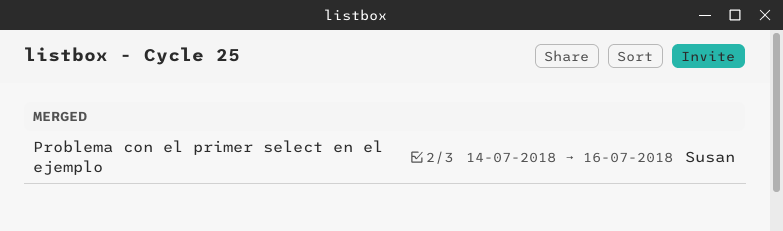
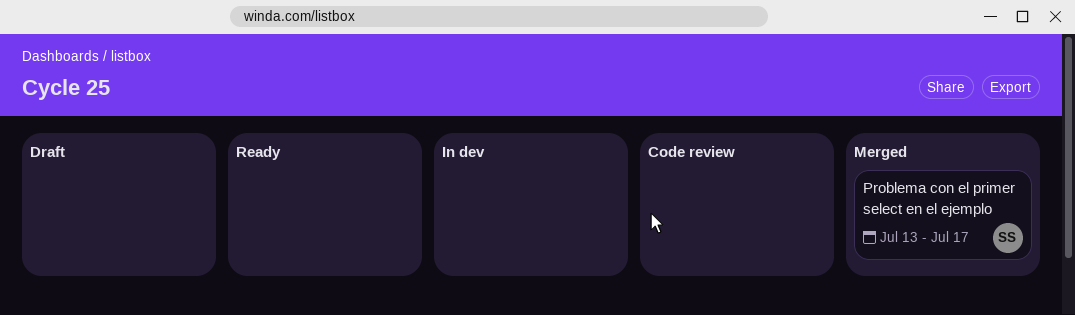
Problema con el primer select en el ejemplo, start: Jul 14 -> Jul 13
Problema con el primer select en el ejemplo, due: Jul 16 -> Jul 17

